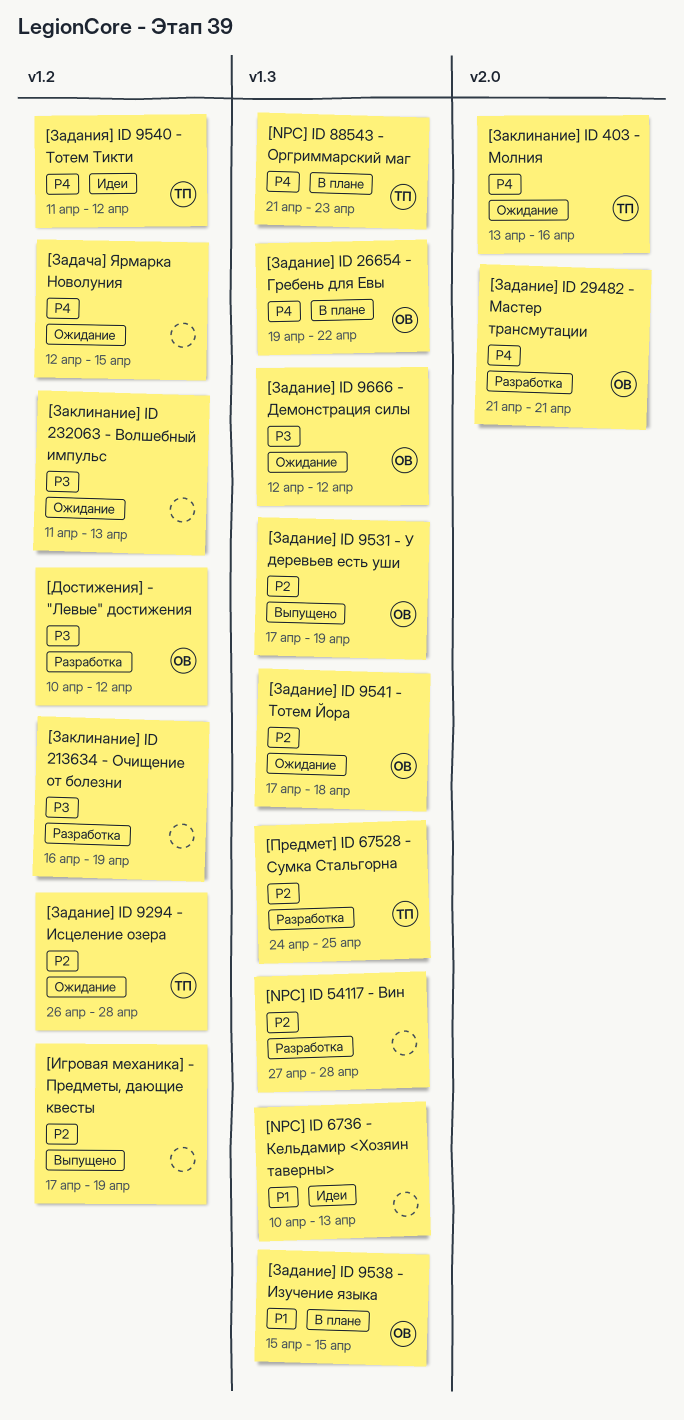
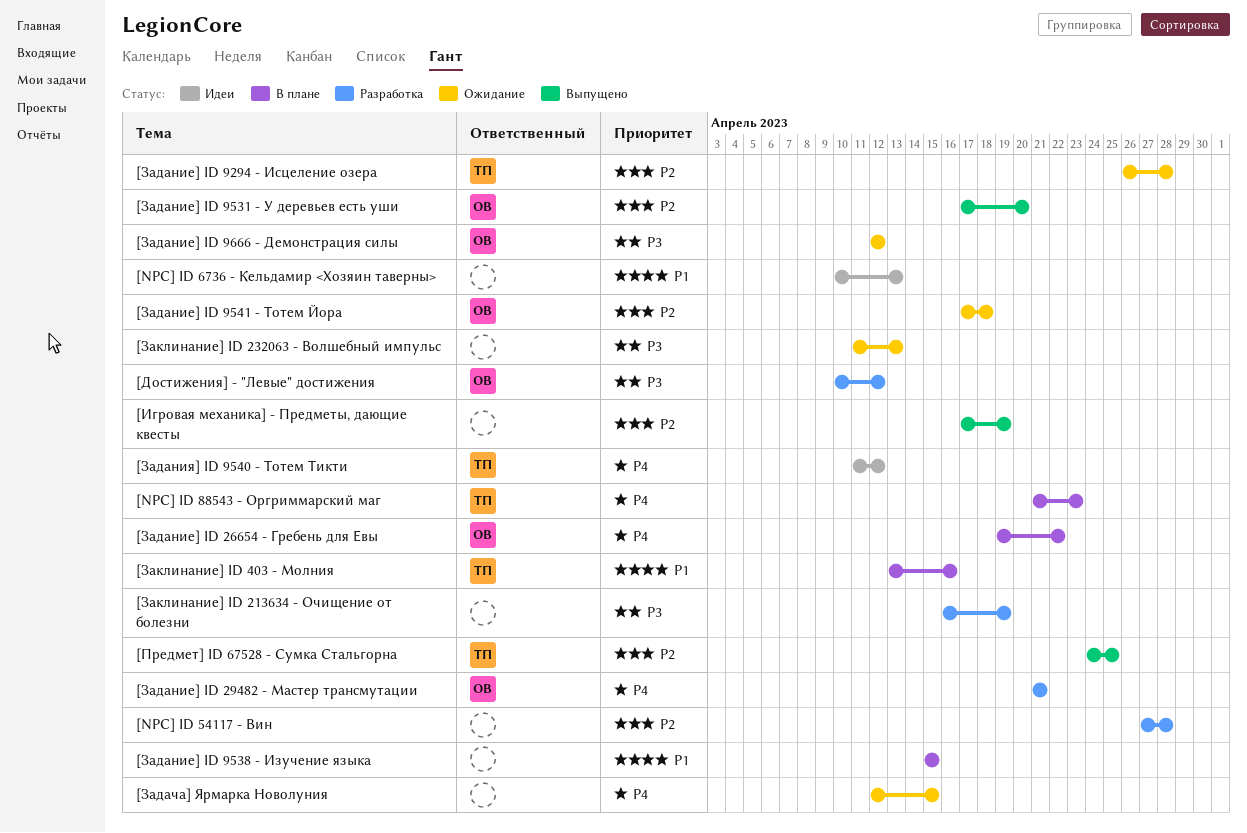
[Задание] ID 9531 - У деревьев есть уши, due: Apr 19 -> Apr 20
[Задание] ID 9538 - Изучение языка, owner: ОВ -> none
[Заклинание] ID 403 - Молния, status: Ожидание -> В плане
[Заклинание] ID 403 - Молния, priority: P4 -> P1
[Предмет] ID 67528 - Сумка Стальгорна, status: Разработка -> Выпущено

